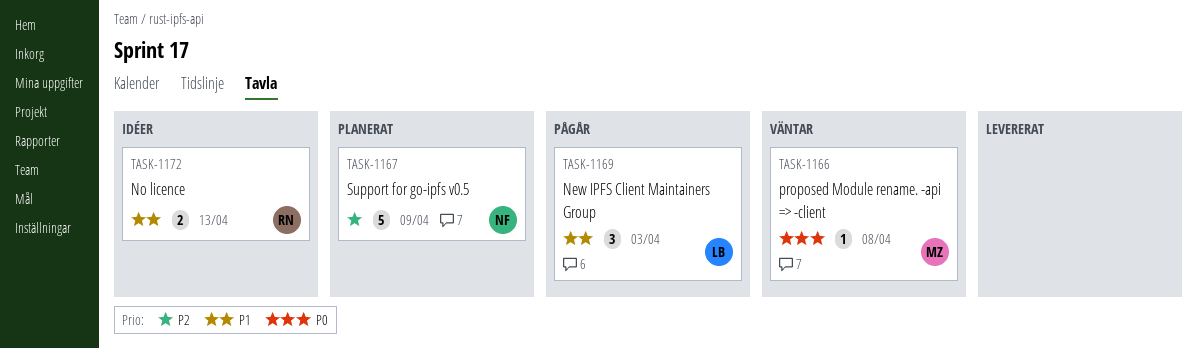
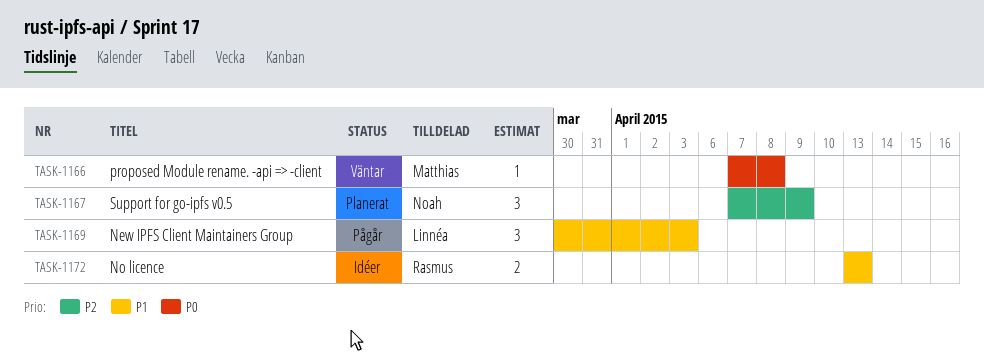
TASK-1167, estimate: 5 -> 3

